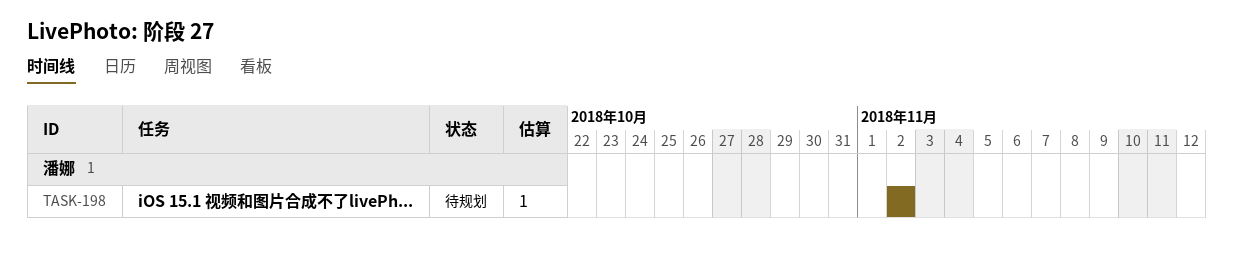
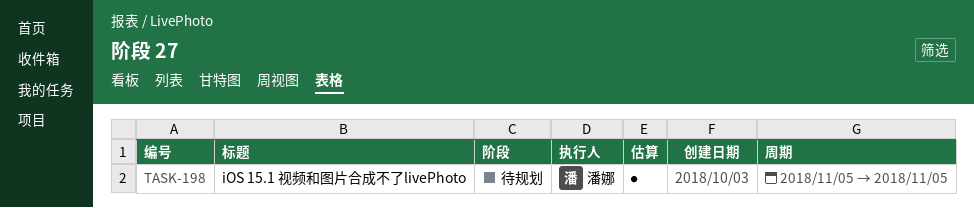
TASK-198, start: Nov 2 -> Nov 5
TASK-198, due: Nov 2 -> Nov 5

